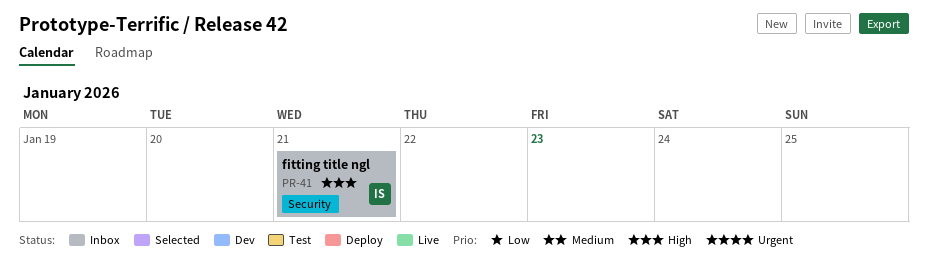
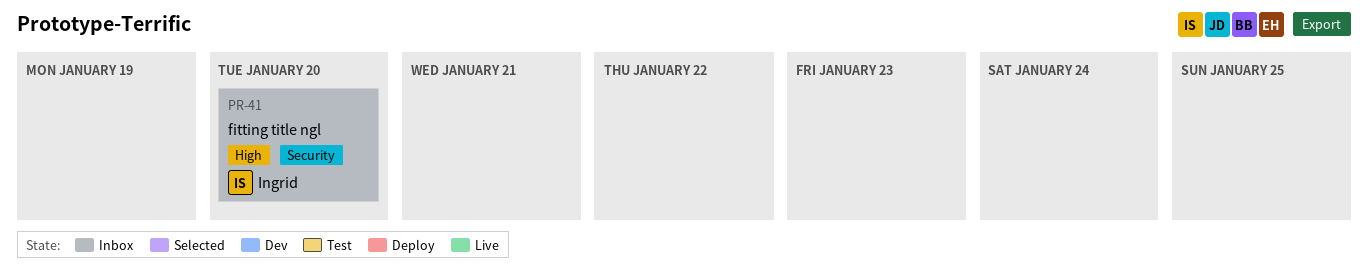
PR-41, due: Jan 21 -> Jan 20

